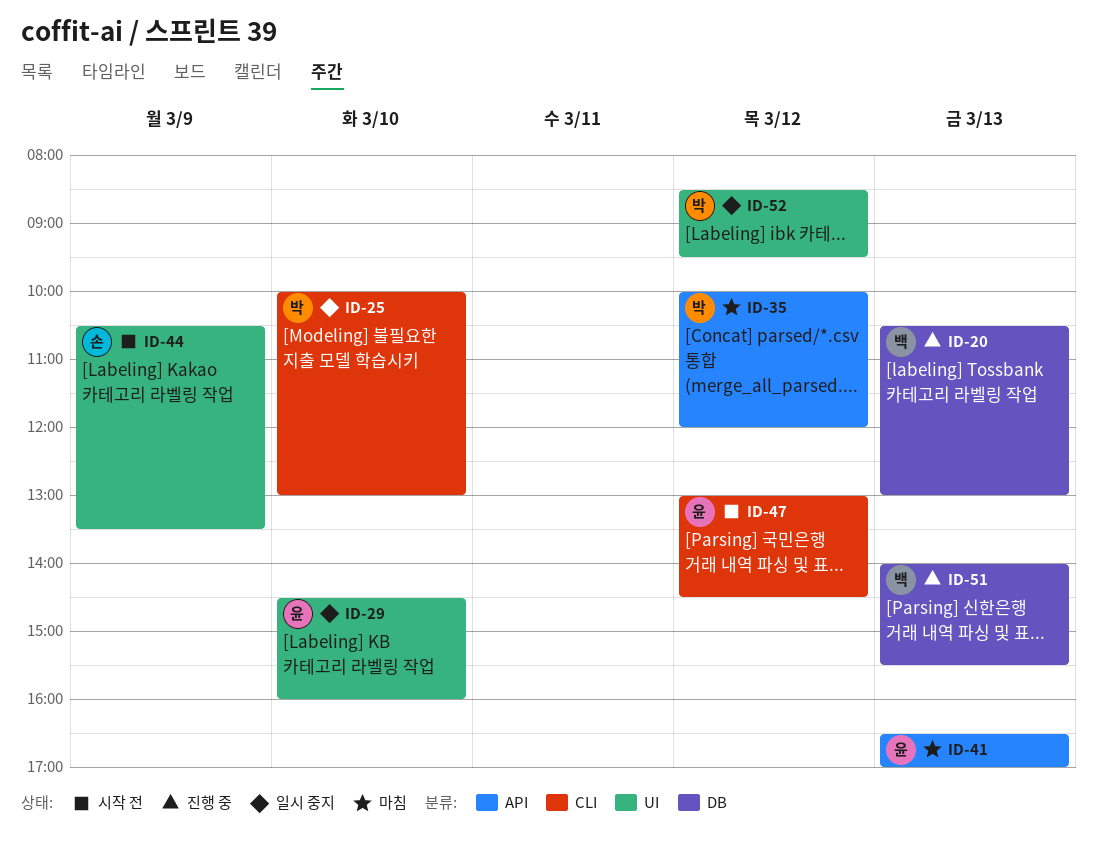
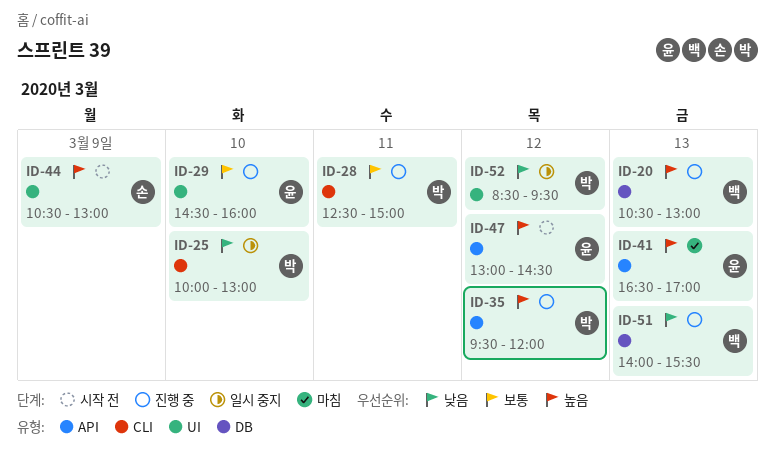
ID-28: none -> present
ID-29, status: 일시 중지 -> 진행 중
ID-35, status: 마침 -> 진행 중
ID-35, begins: 10:00 -> 09:30
ID-44, ends: 13:30 -> 13:00
ID-47, label: CLI -> API

